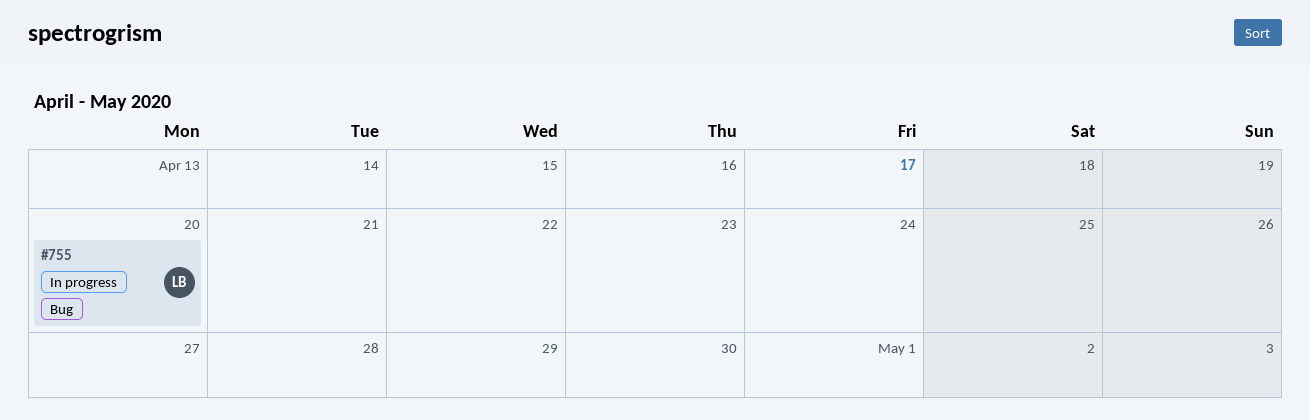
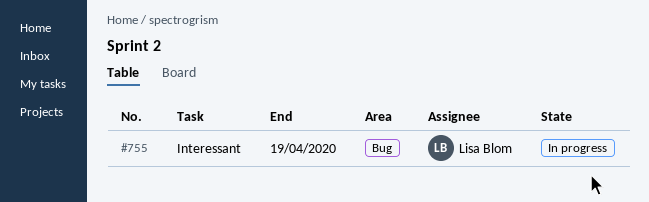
#755, due: Apr 20 -> Apr 19

